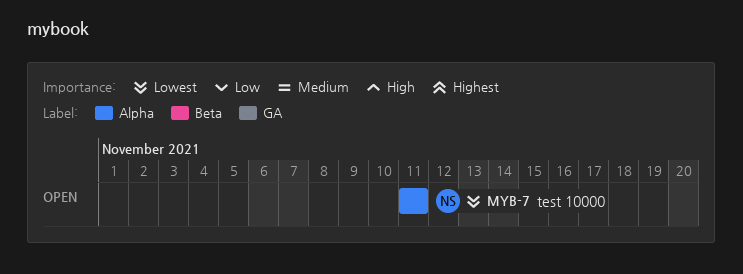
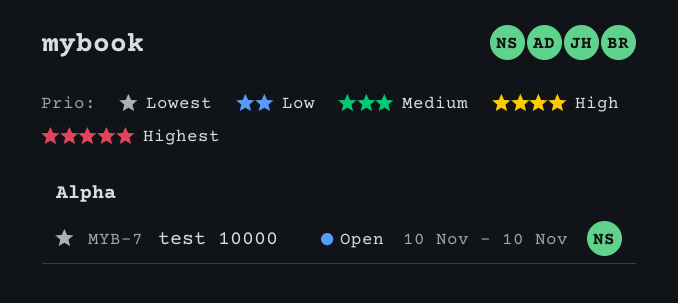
MYB-7, start: Nov 11 -> Nov 10
MYB-7, due: Nov 11 -> Nov 10

